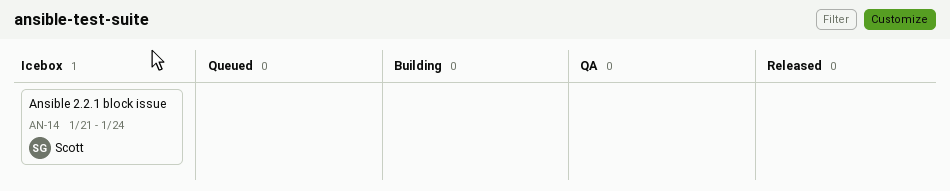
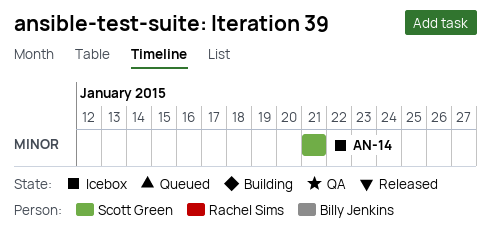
AN-14, due: Jan 24 -> Jan 21

